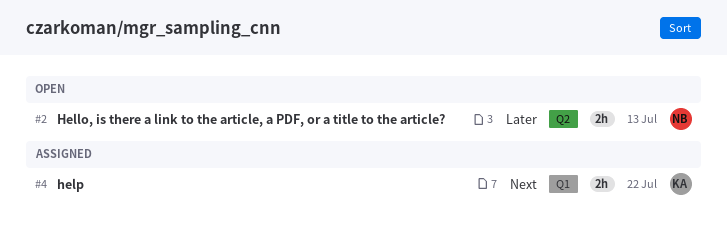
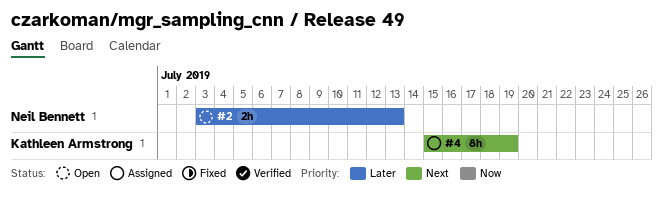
#4, estimate: 2h -> 8h
#4, due: Jul 22 -> Jul 19

